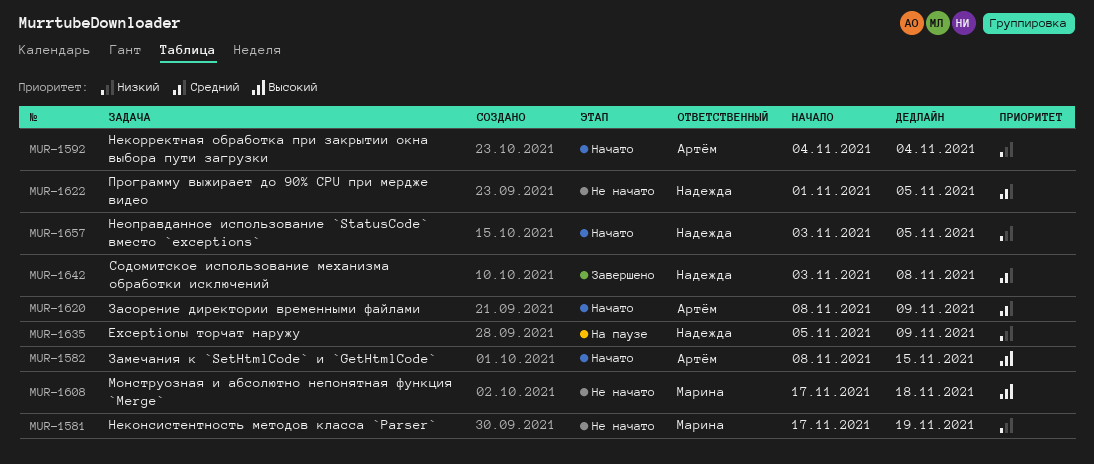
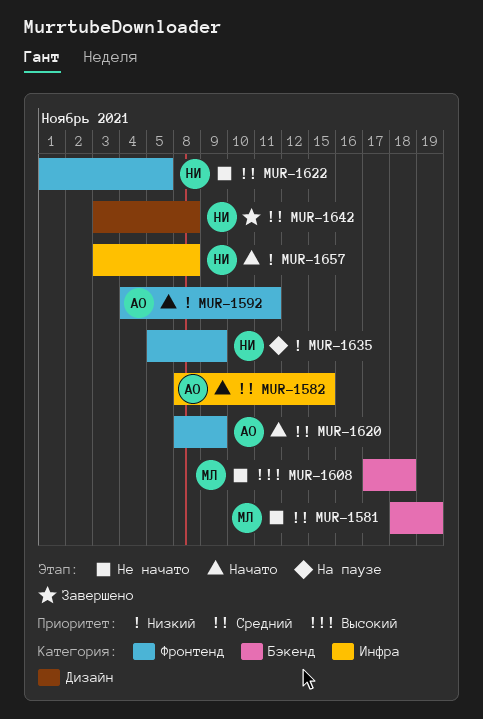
MUR-1581, priority: Низкий -> Средний
MUR-1581, start: Nov 17 -> Nov 18
MUR-1582, priority: Высокий -> Средний
MUR-1592, due: Nov 4 -> Nov 11
MUR-1657, due: Nov 5 -> Nov 8

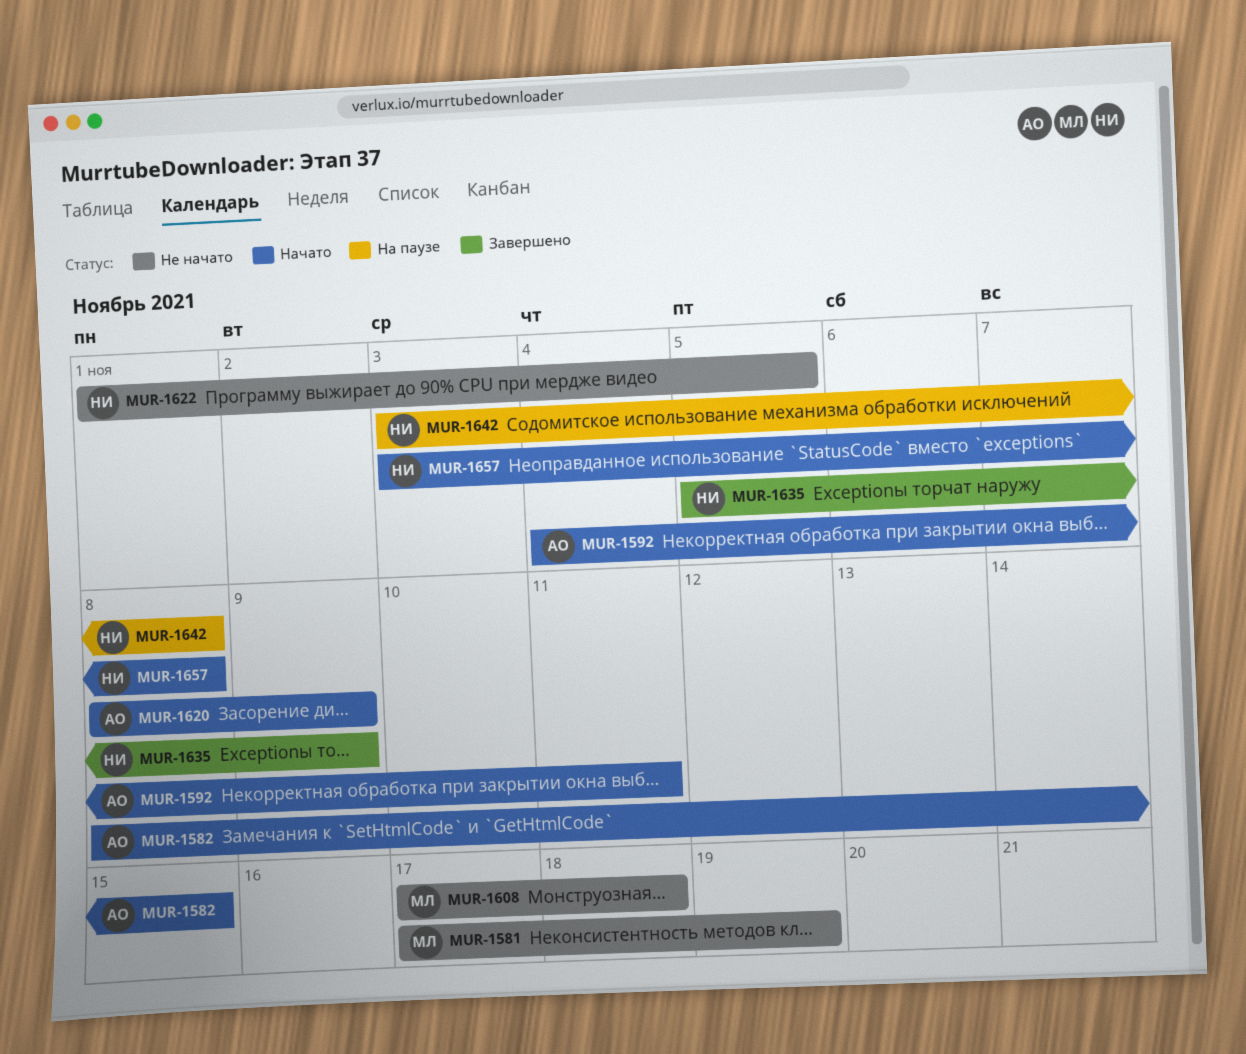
MUR-1581, start: Nov 18 -> Nov 17
MUR-1635, status: На паузе -> Завершено
MUR-1642, status: Завершено -> На паузе

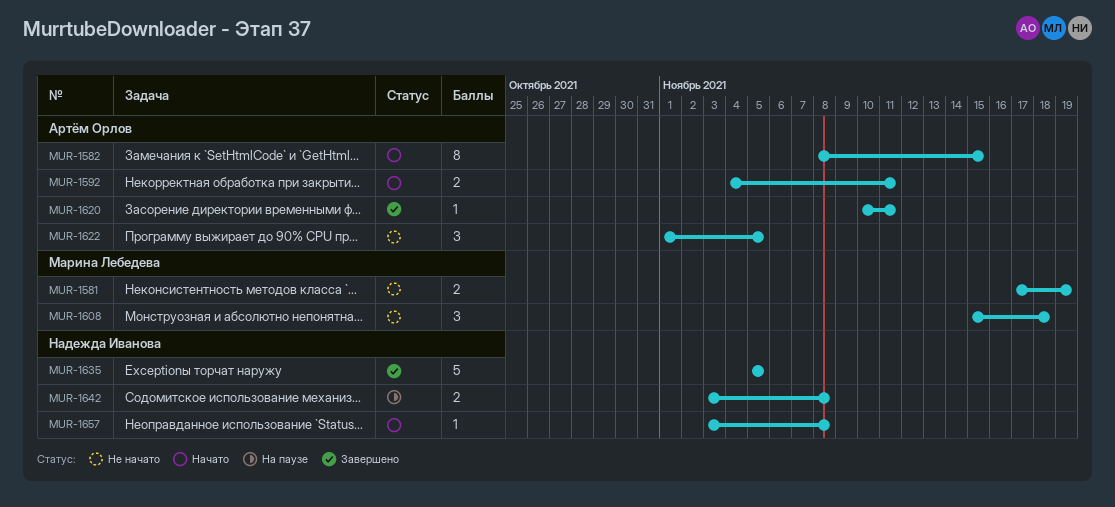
MUR-1608, start: Nov 17 -> Nov 15
MUR-1620, status: Начато -> Завершено
MUR-1620, start: Nov 8 -> Nov 10
MUR-1620, due: Nov 9 -> Nov 11
MUR-1622, owner: Надежда Иванова -> Артём Орлов
MUR-1635, due: Nov 9 -> Nov 5

